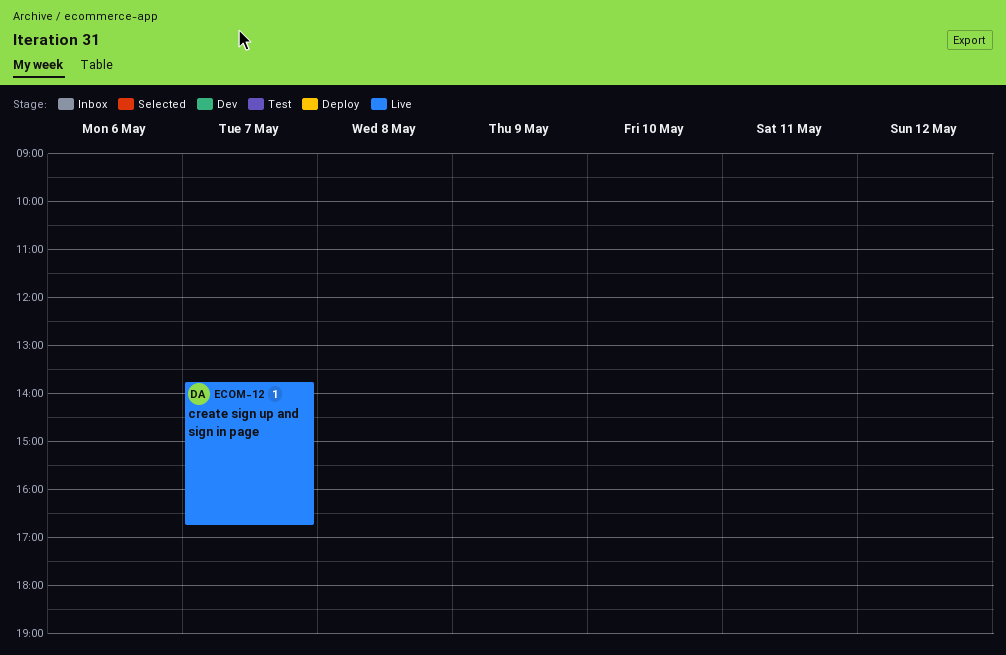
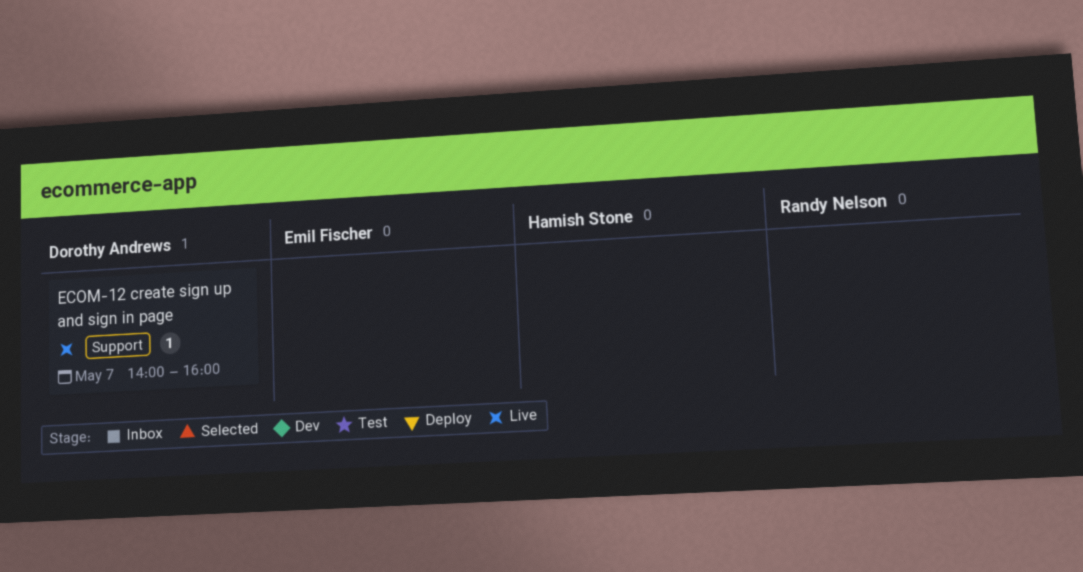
ECOM-12, begins: 13:45 -> 14:00
ECOM-12, ends: 16:45 -> 16:00

